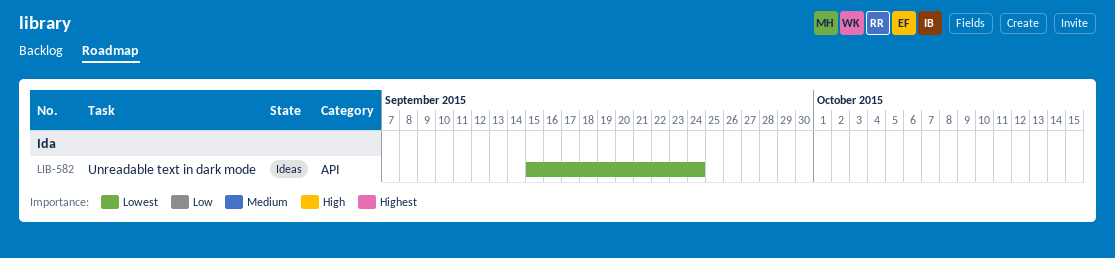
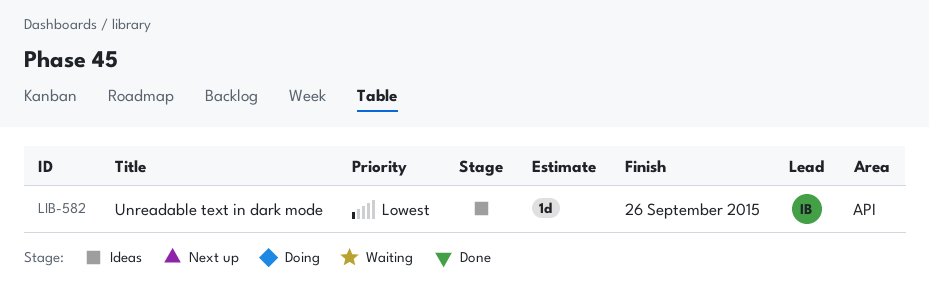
LIB-582, due: Sep 24 -> Sep 26

